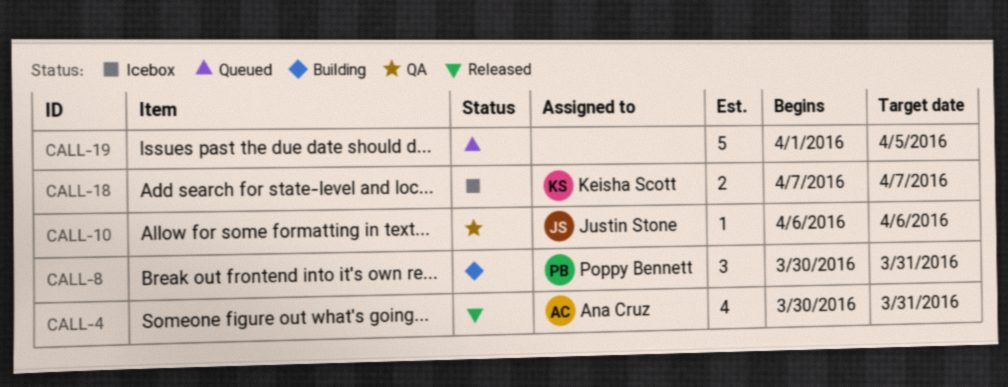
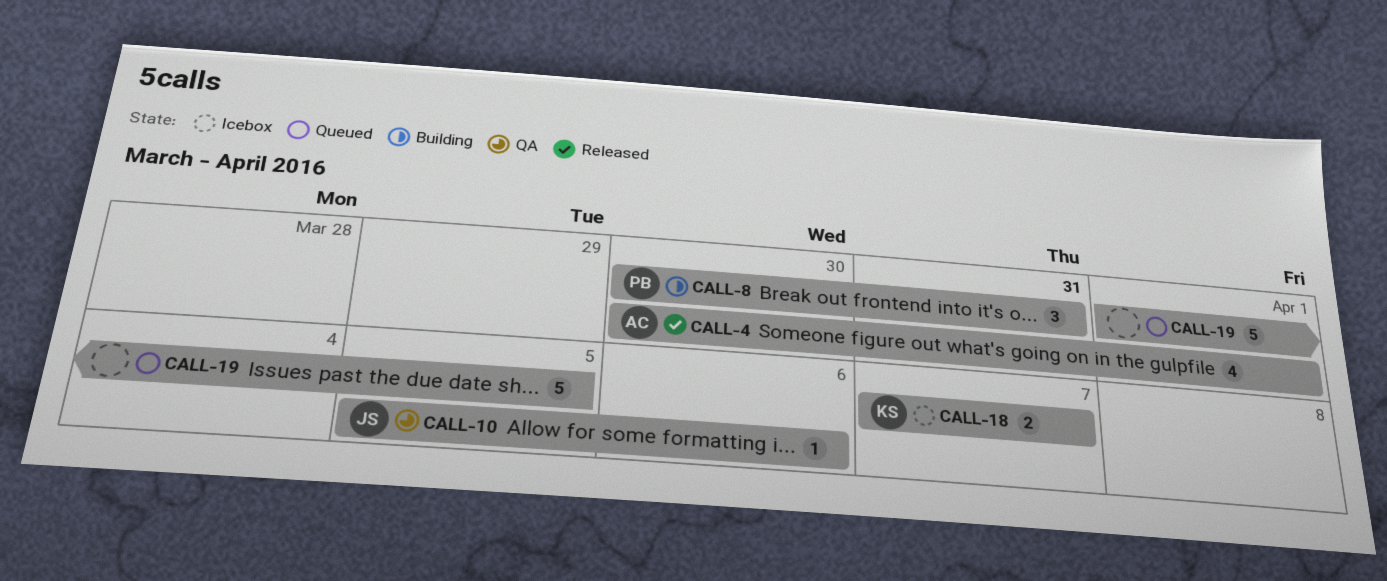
CALL-4, due: Mar 31 -> Apr 1
CALL-10, start: Apr 6 -> Apr 5

